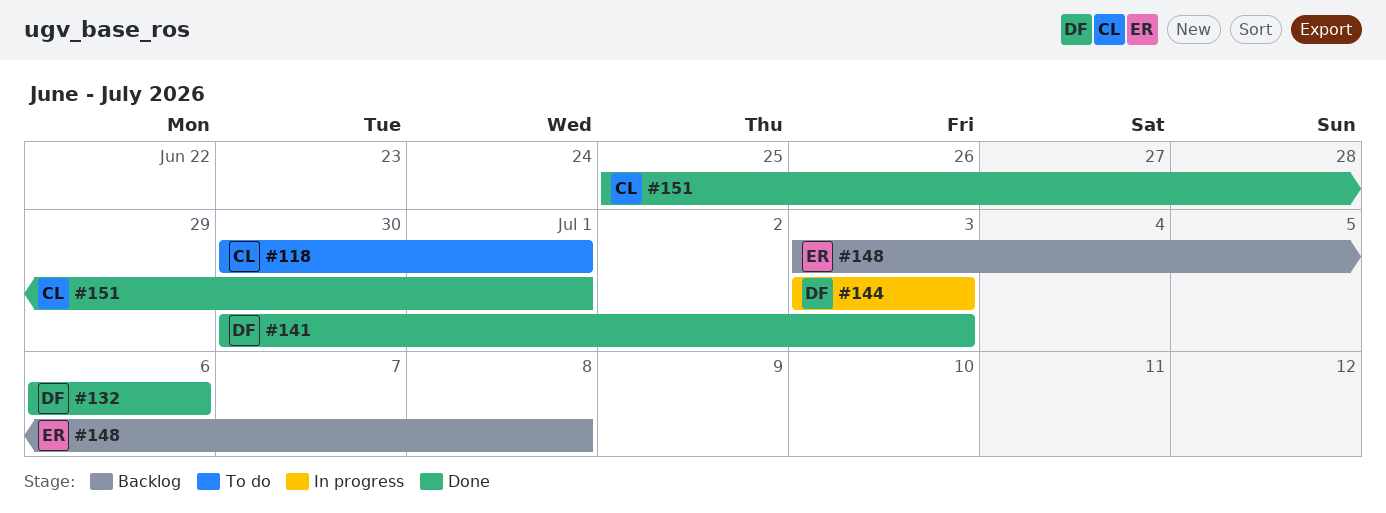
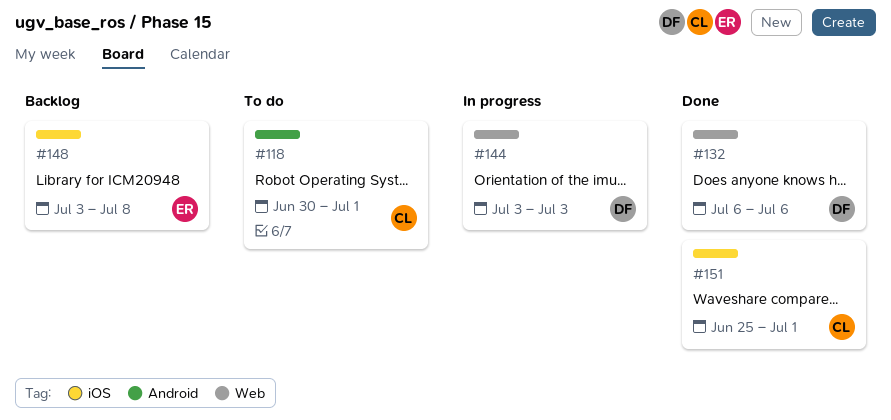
#141: present -> none

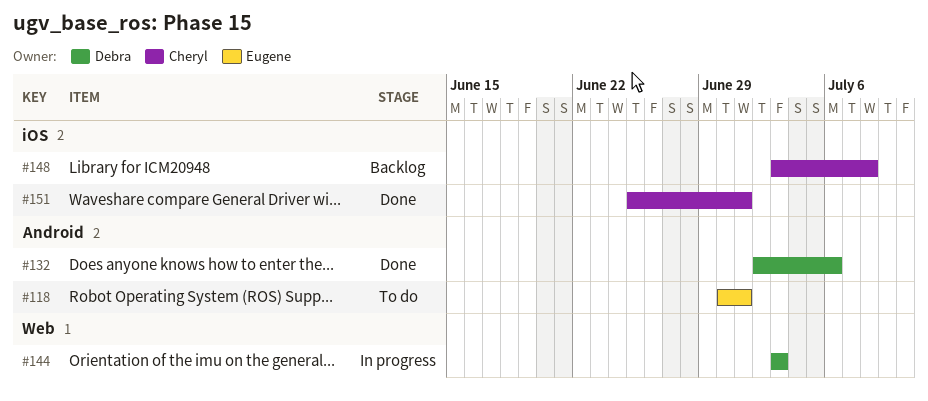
#118, owner: Cheryl -> Eugene
#132, label: Web -> Android
#132, start: Jul 6 -> Jul 2
#148, owner: Eugene -> Cheryl

